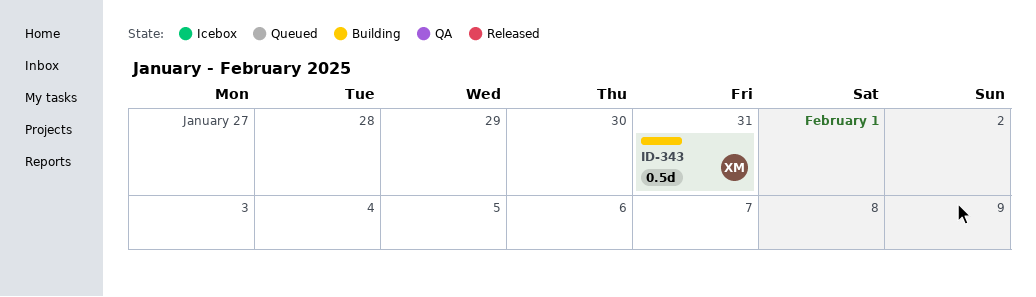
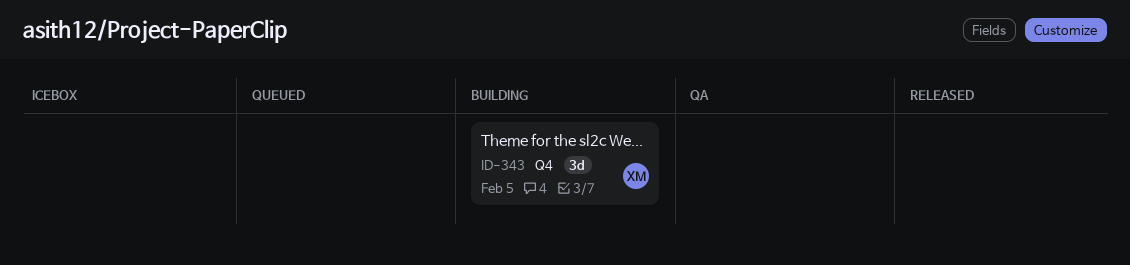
ID-343, estimate: 0.5d -> 3d
ID-343, due: Jan 31 -> Feb 5

